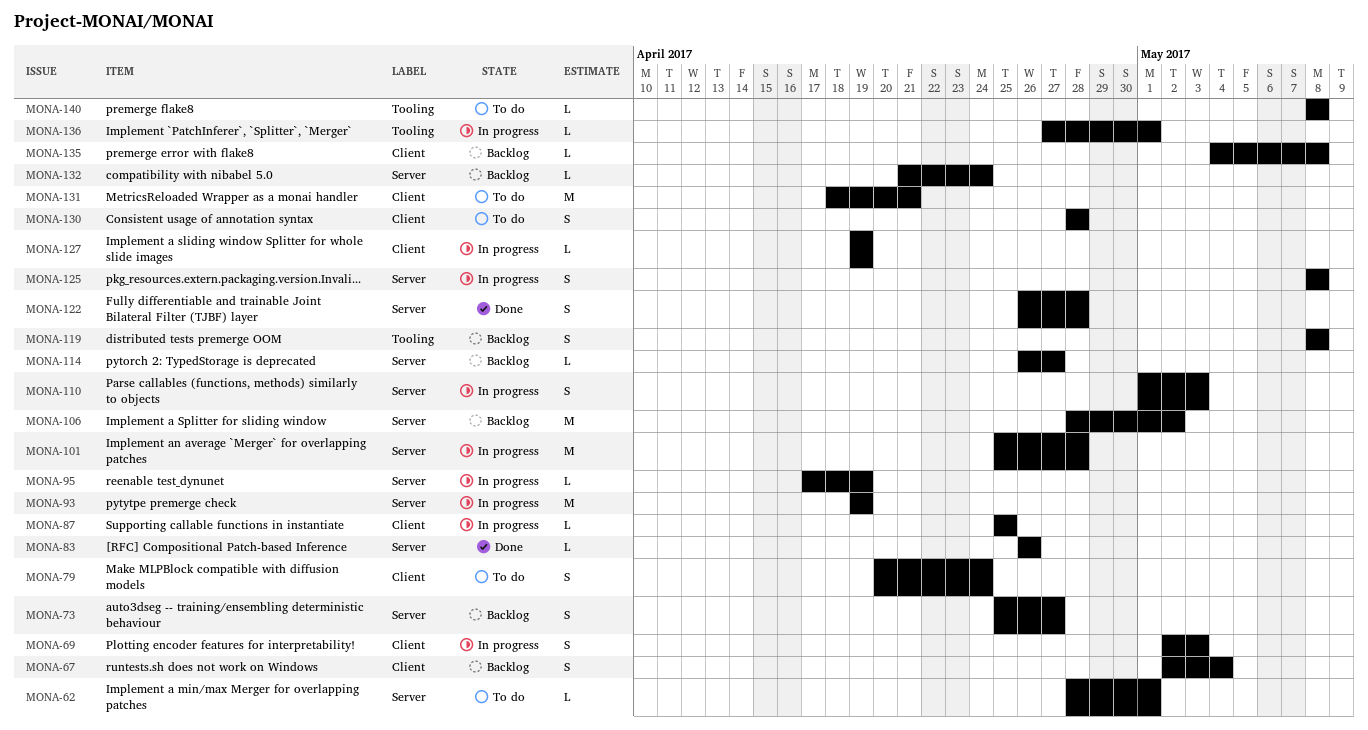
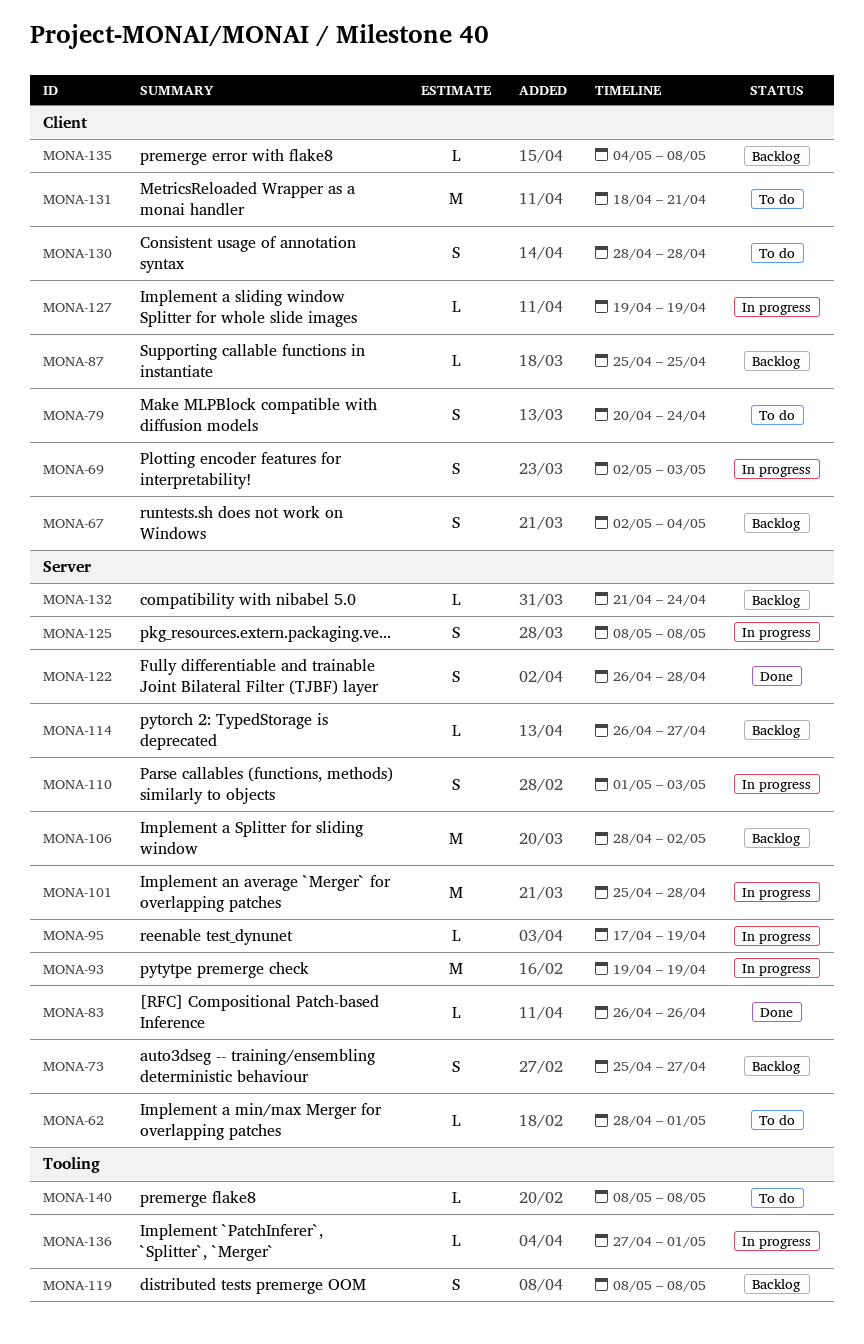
MONA-87, status: In progress -> Backlog

